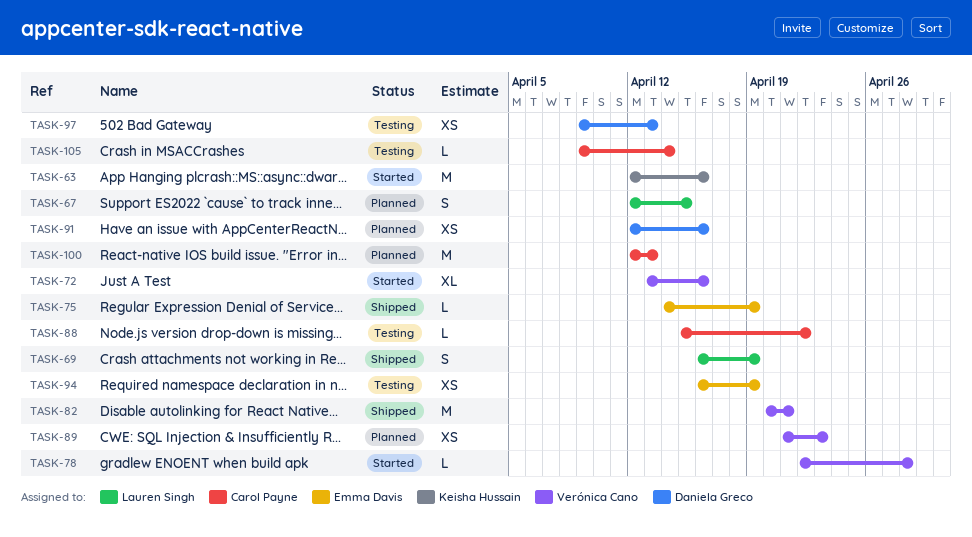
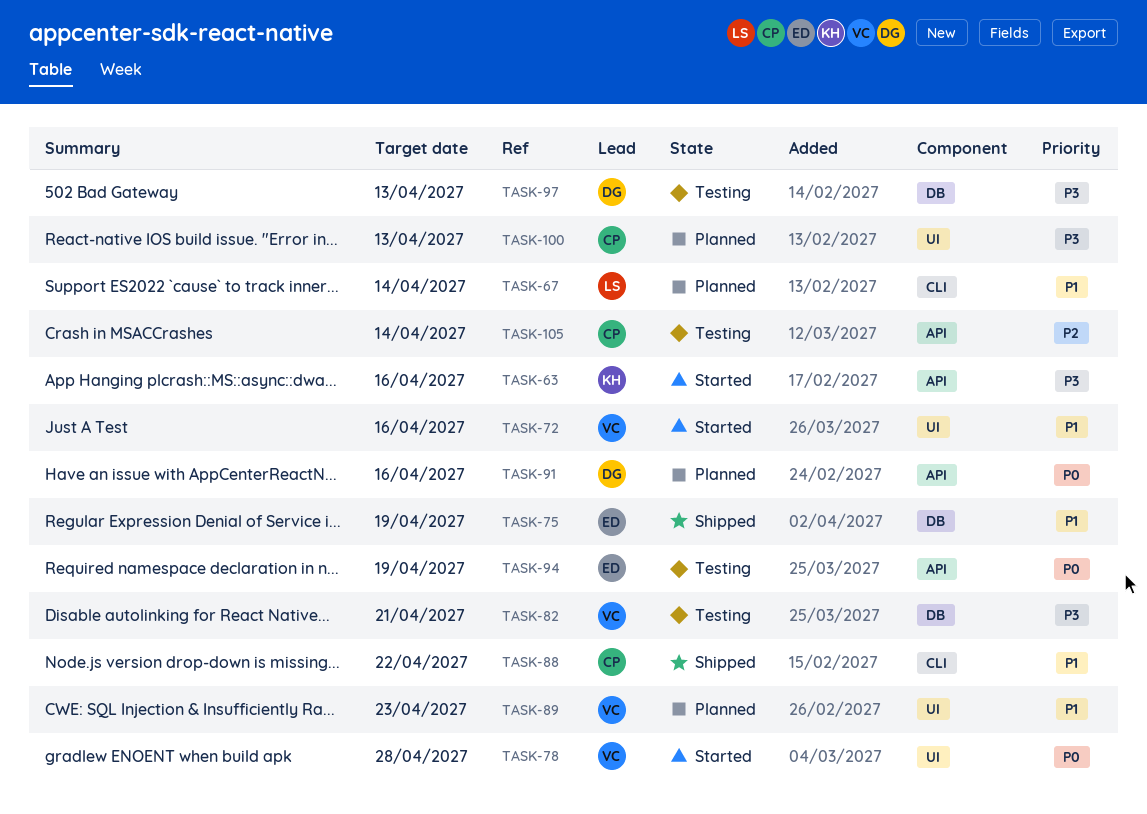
TASK-67, due: Apr 15 -> Apr 14
TASK-69: present -> none
TASK-82, status: Shipped -> Testing
TASK-88, status: Testing -> Shipped

